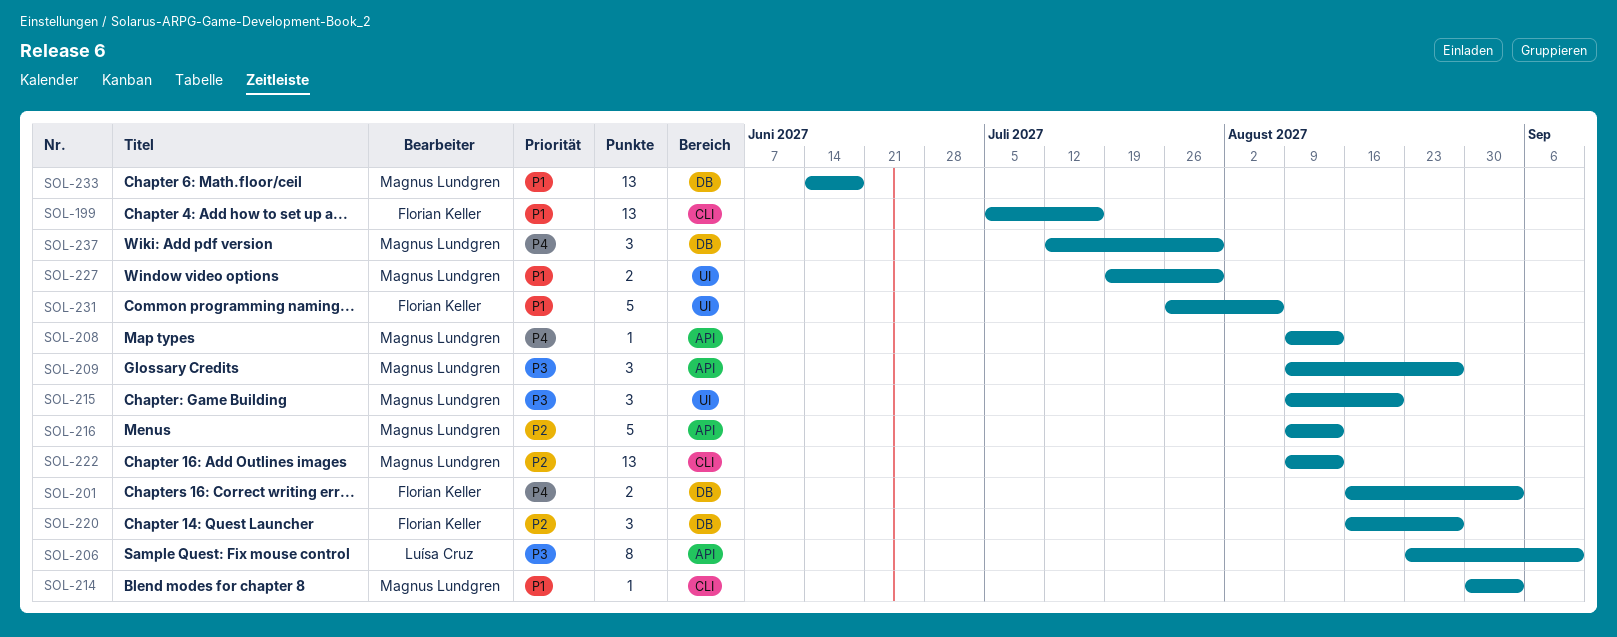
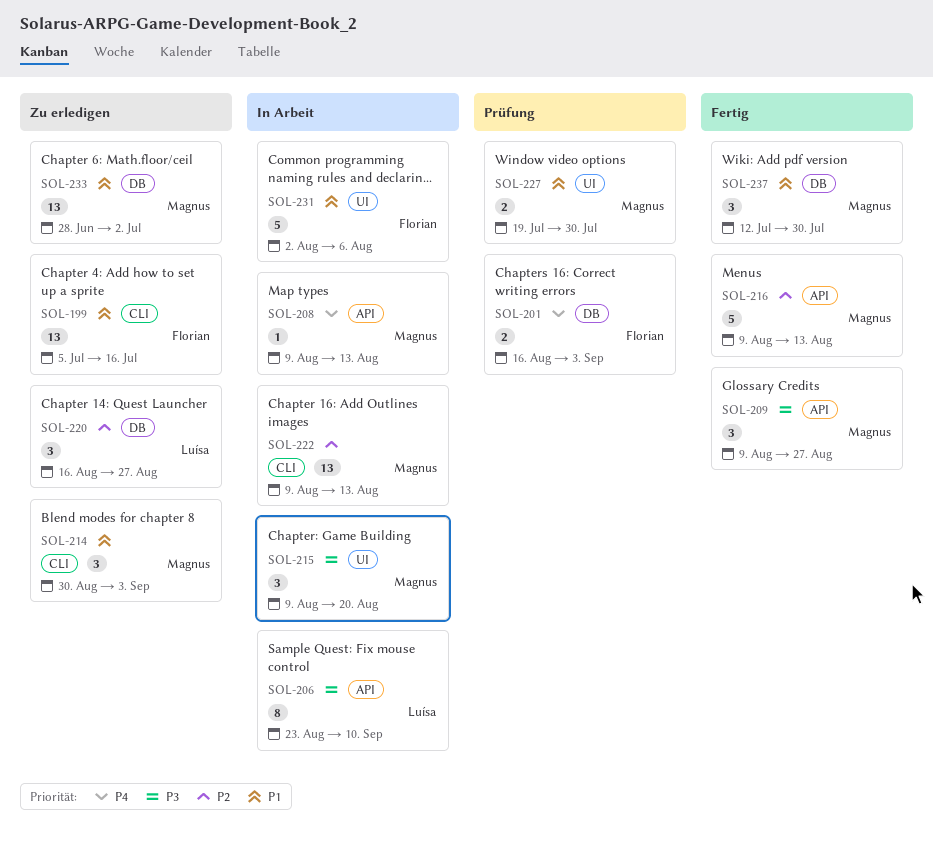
SOL-214, estimate: 1 -> 3
SOL-220, owner: Florian Keller -> Luísa Cruz
SOL-231, start: Jul 26 -> Aug 2
SOL-233, start: Jun 14 -> Jun 28
SOL-233, due: Jun 18 -> Jul 2
SOL-237, priority: P4 -> P1

